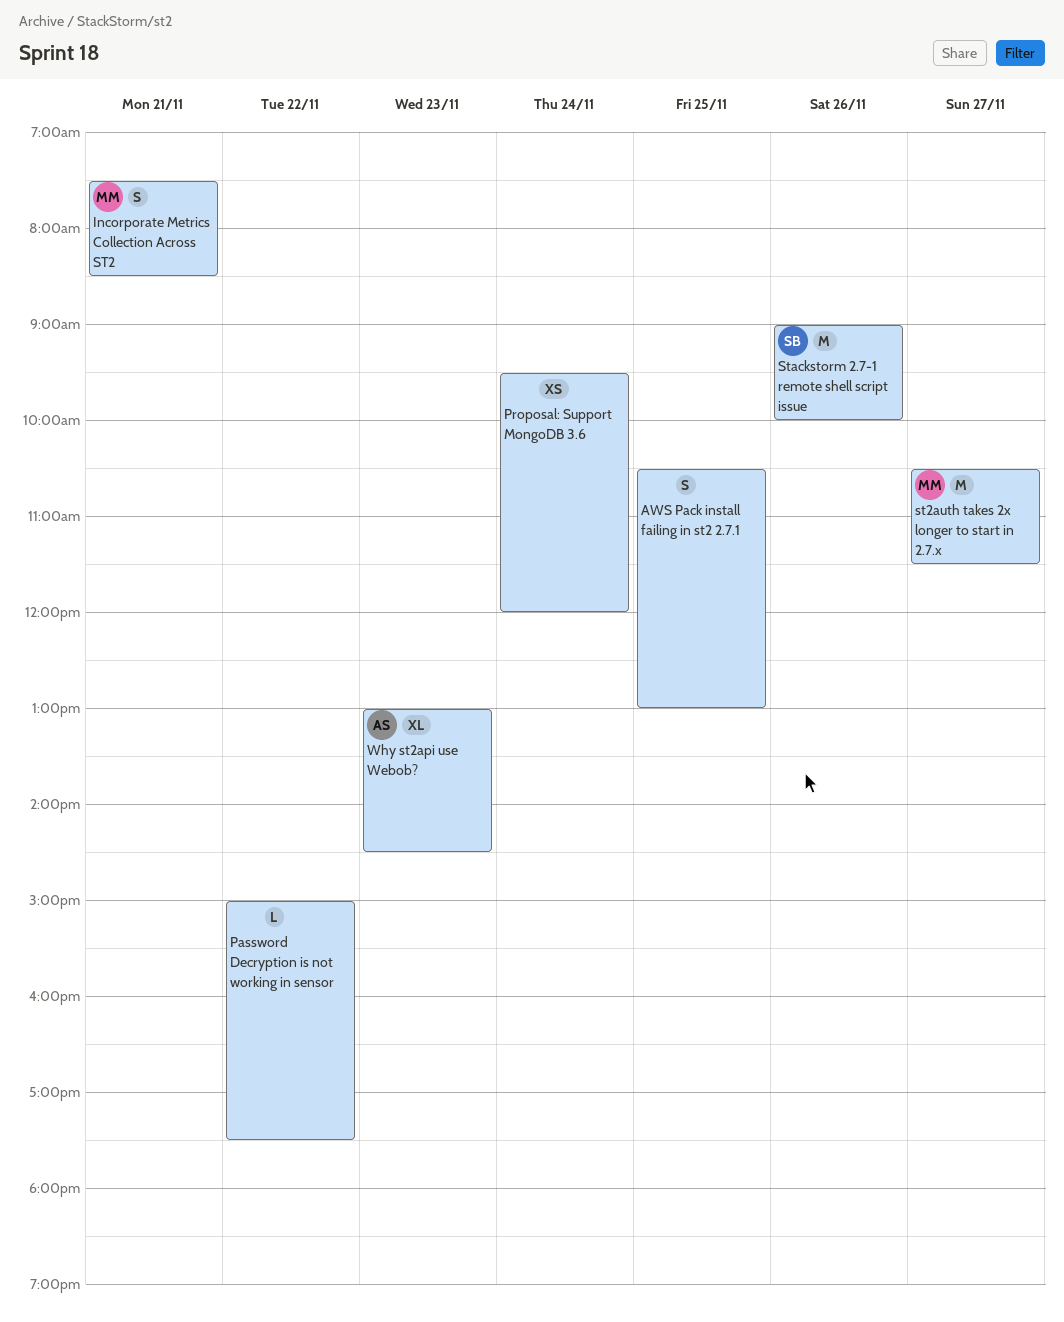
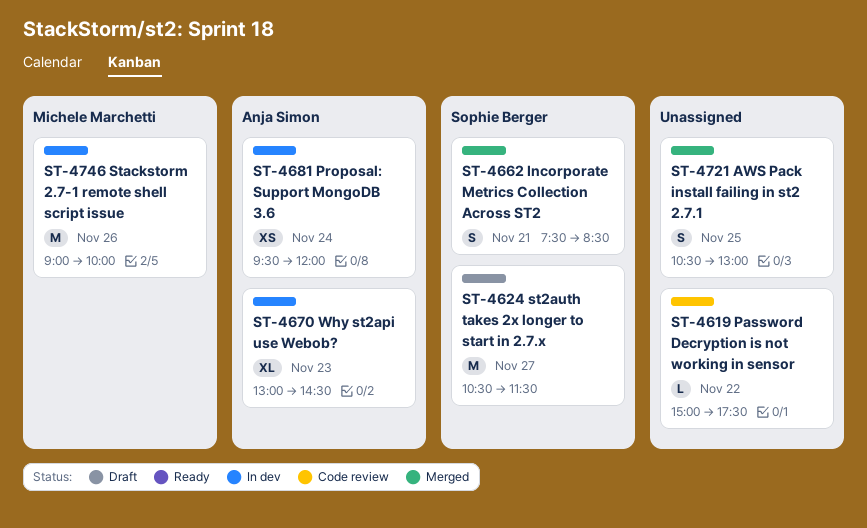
Incorporate Metrics Collection Across ST2, owner: Michele Marchetti -> Sophie Berger
Proposal: Support MongoDB 3.6, owner: none -> Anja Simon
st2auth takes 2x longer to start in 2.7.x, owner: Michele Marchetti -> Sophie Berger
Stackstorm 2.7-1 remote shell script issue, owner: Sophie Berger -> Michele Marchetti

